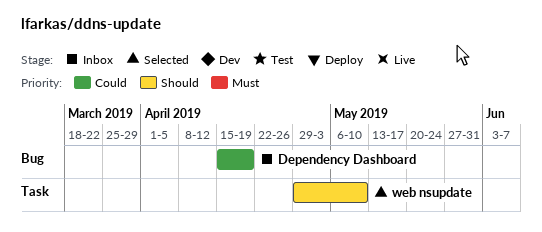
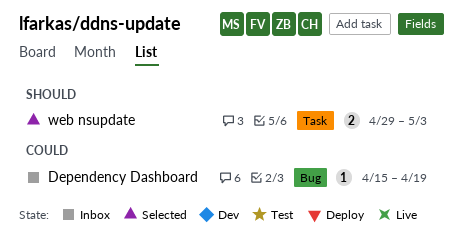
web nsupdate, due: May 10 -> May 3

